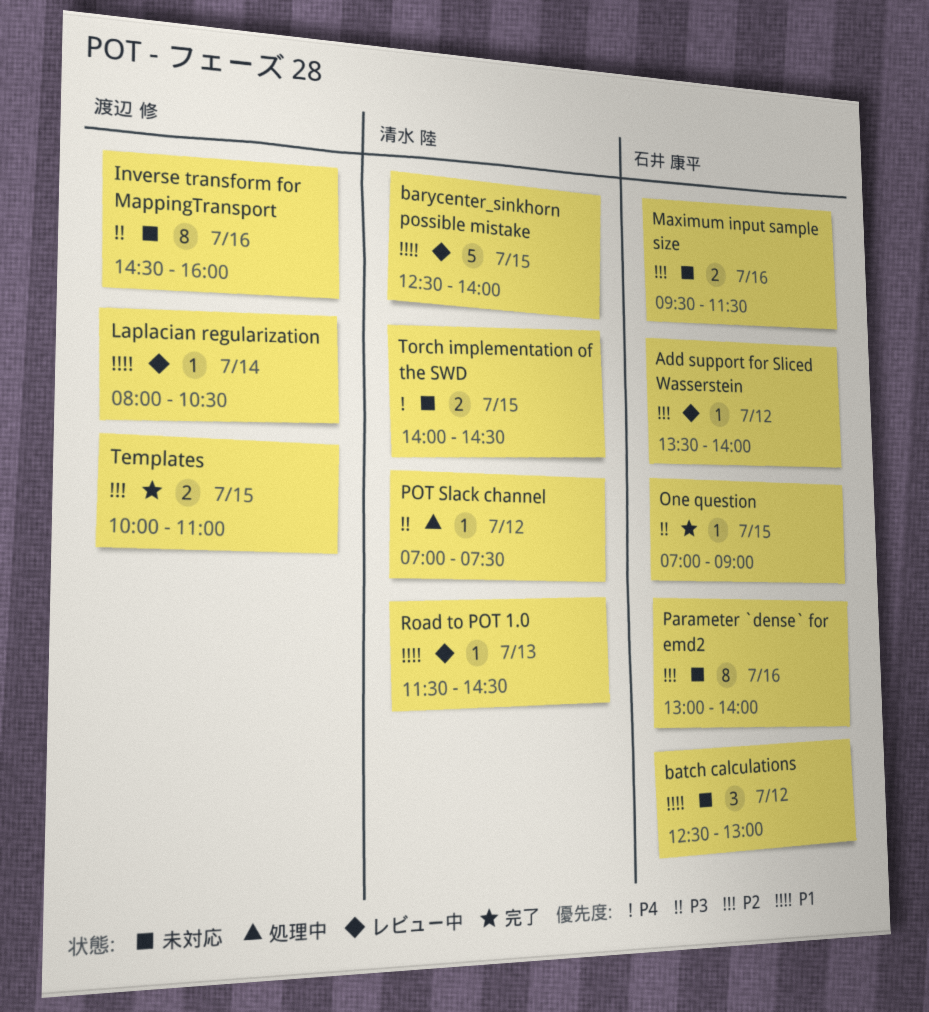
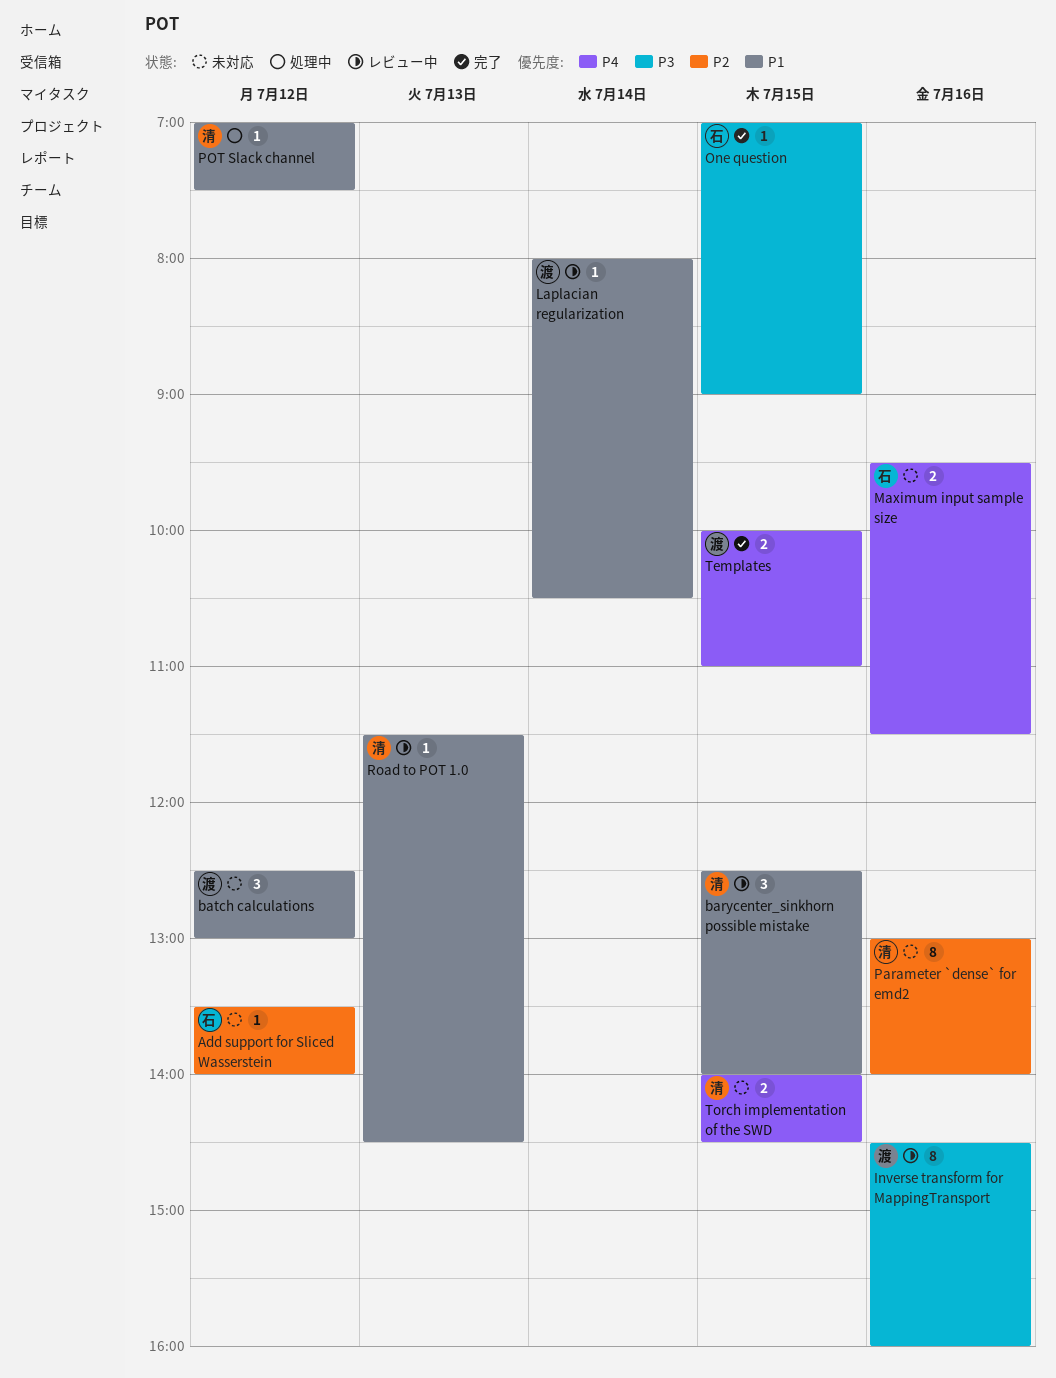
Add support for Sliced Wasserstein, status: レビュー中 -> 未対応
barycenter_sinkhorn possible mistake, estimate: 5 -> 3
batch calculations, owner: 石井 康平 -> 渡辺 修
Inverse transform for MappingTransport, status: 未対応 -> レビュー中
Maximum input sample size, priority: P2 -> P4
Parameter `dense` for emd2, owner: 石井 康平 -> 清水 陸
POT Slack channel, priority: P3 -> P1
Templates, priority: P2 -> P4

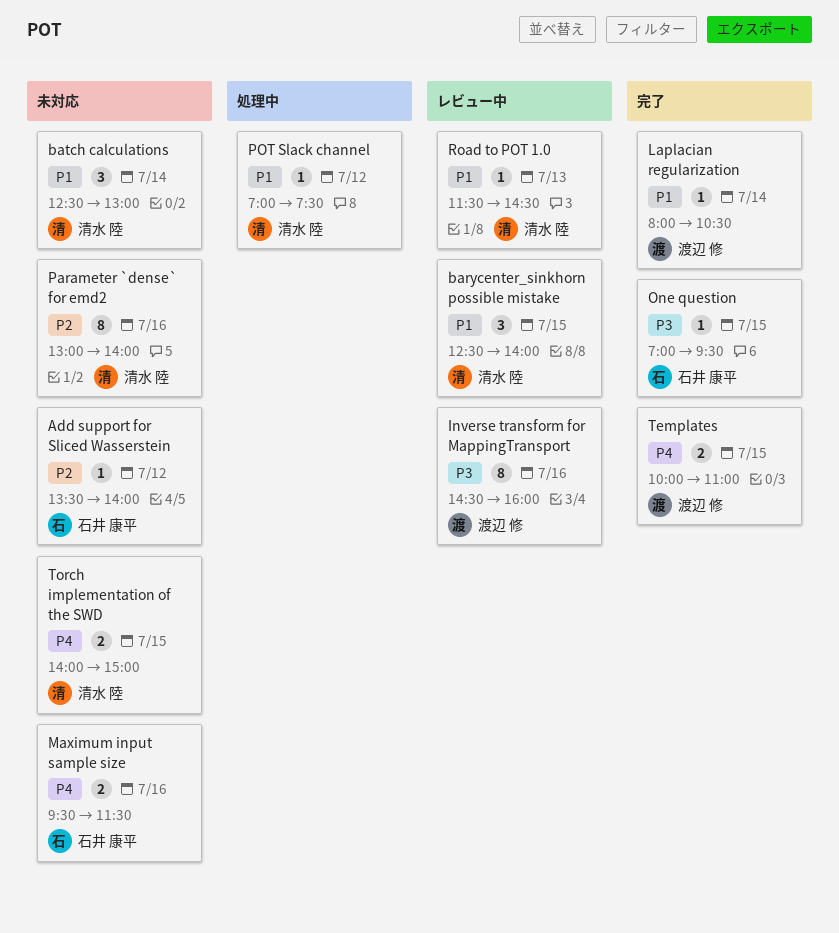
batch calculations, owner: 渡辺 修 -> 清水 陸
batch calculations, day: Jul 12 -> Jul 14
Laplacian regularization, status: レビュー中 -> 完了
One question, ends: 09:00 -> 09:30
Torch implementation of the SWD, ends: 14:30 -> 15:00

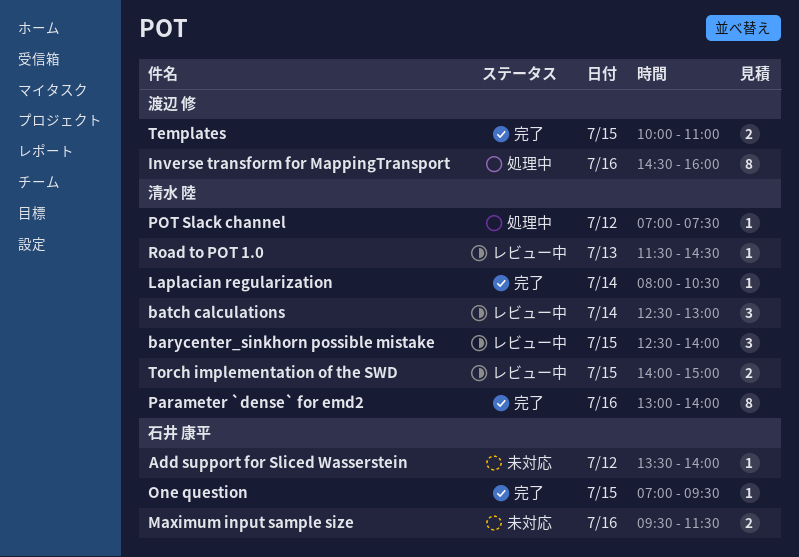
batch calculations, status: 未対応 -> レビュー中
Inverse transform for MappingTransport, status: レビュー中 -> 処理中
Laplacian regularization, owner: 渡辺 修 -> 清水 陸
Parameter `dense` for emd2, status: 未対応 -> 完了
Torch implementation of the SWD, status: 未対応 -> レビュー中

